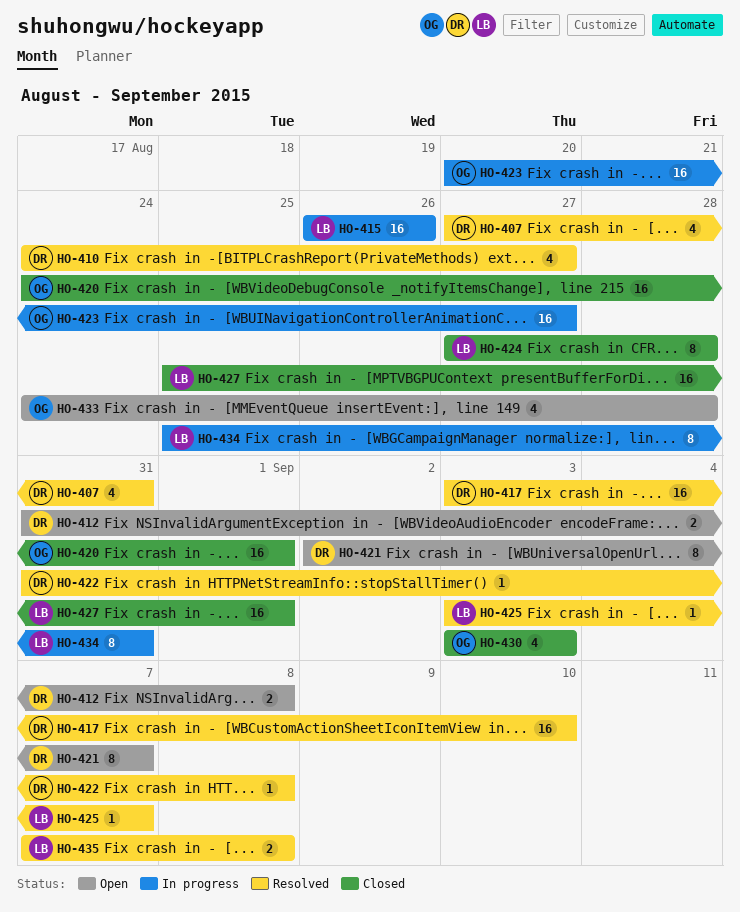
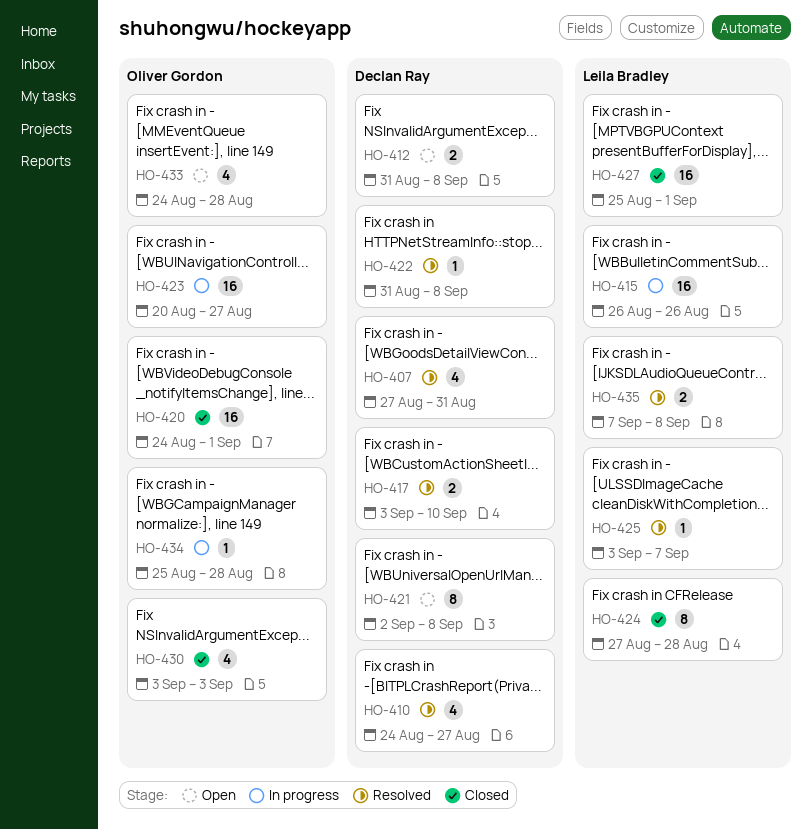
HO-417, estimate: 16 -> 2
HO-421, due: Sep 7 -> Sep 8
HO-434, owner: Leila Bradley -> Oliver Gordon
HO-434, estimate: 8 -> 1
HO-434, due: Aug 31 -> Aug 28

